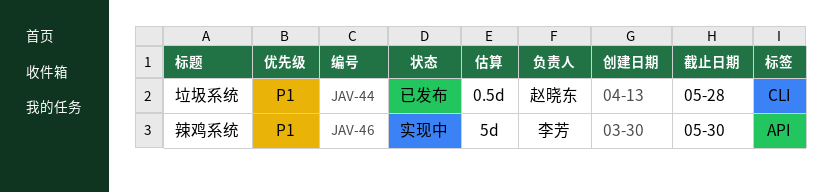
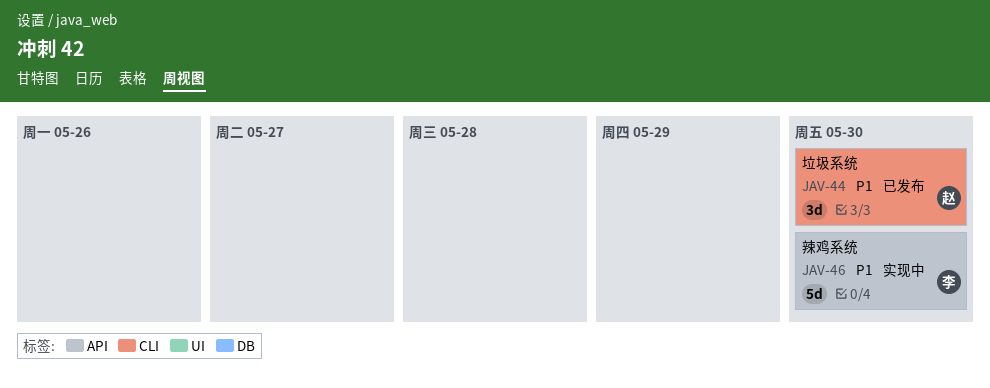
JAV-44, estimate: 0.5d -> 3d
JAV-44, due: May 28 -> May 30

